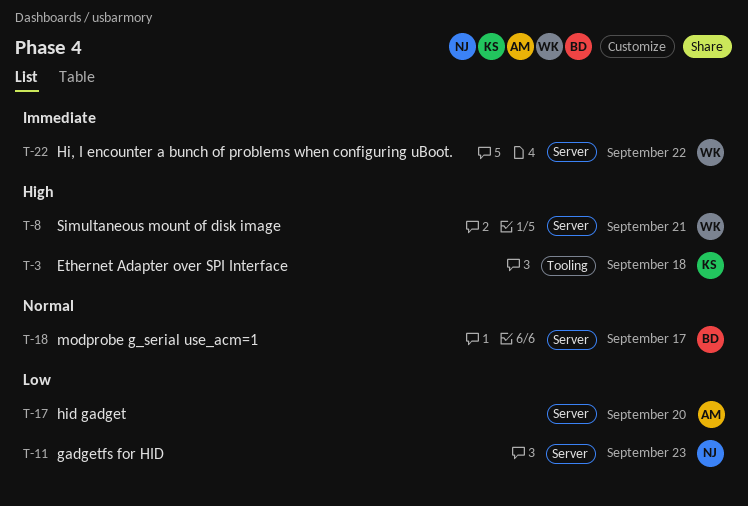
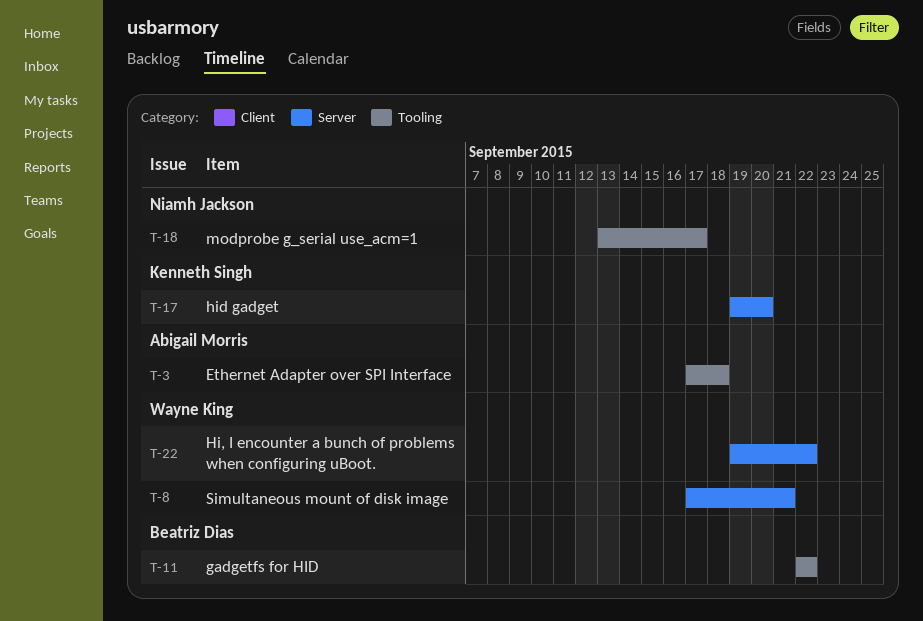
T-3, owner: Kenneth Singh -> Abigail Morris
T-11, owner: Niamh Jackson -> Beatriz Dias
T-11, label: Server -> Tooling
T-11, due: Sep 23 -> Sep 22
T-17, owner: Abigail Morris -> Kenneth Singh
T-18, owner: Beatriz Dias -> Niamh Jackson
T-18, label: Server -> Tooling

